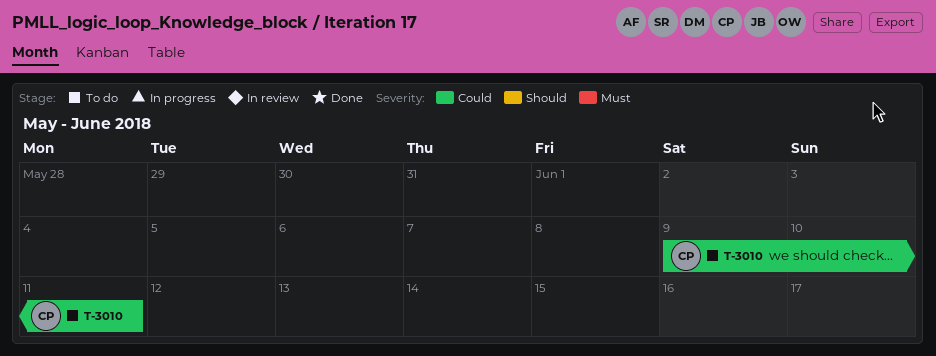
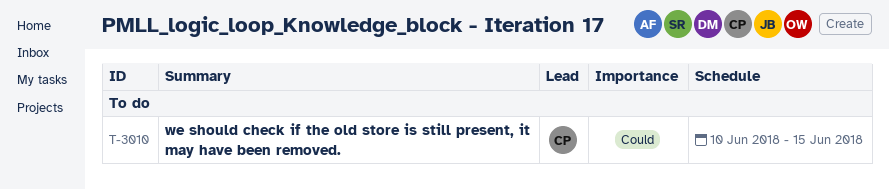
T-3010, start: Jun 9 -> Jun 10
T-3010, due: Jun 11 -> Jun 15

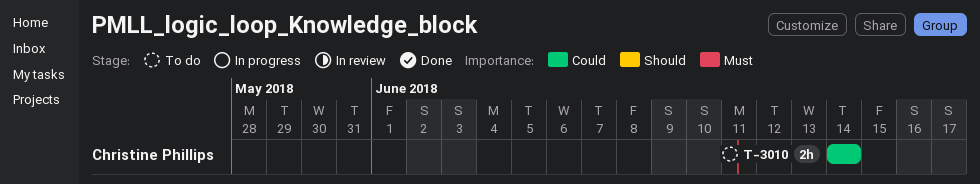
T-3010, start: Jun 10 -> Jun 14
T-3010, due: Jun 15 -> Jun 14

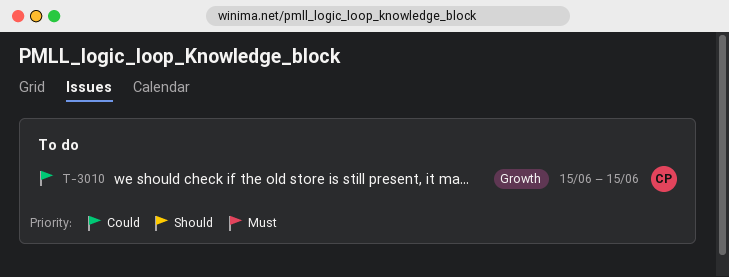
T-3010, start: Jun 14 -> Jun 15
T-3010, due: Jun 14 -> Jun 15

